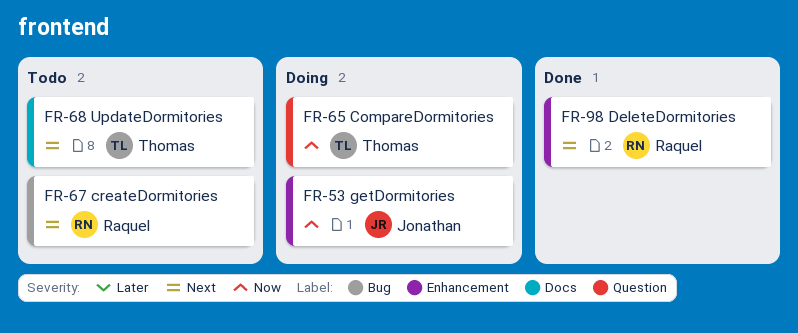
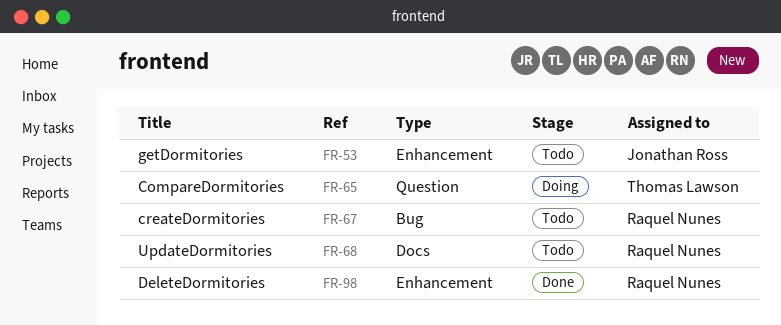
FR-53, status: Doing -> Todo
FR-68, owner: Thomas Lawson -> Raquel Nunes

